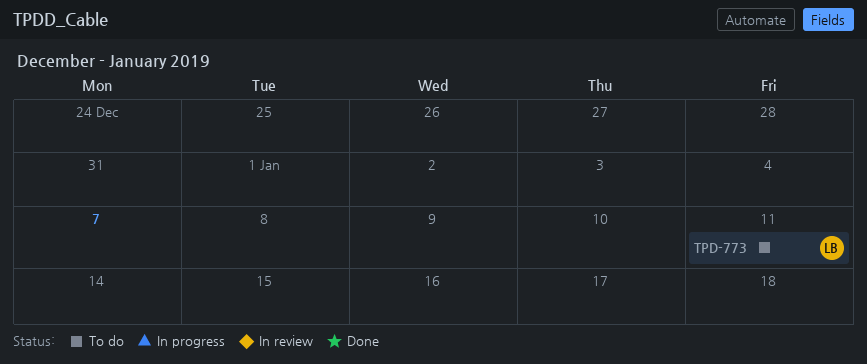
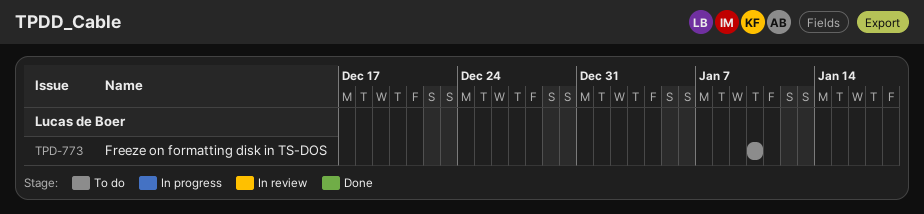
TPD-773, due: Jan 11 -> Jan 10

